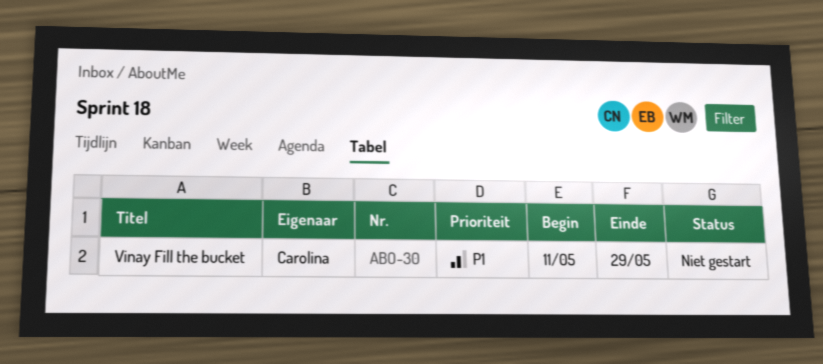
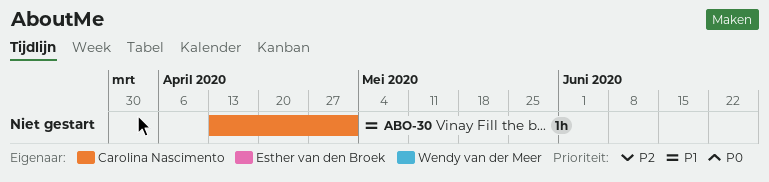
ABO-30, start: May 11 -> Apr 13
ABO-30, due: May 29 -> May 1

